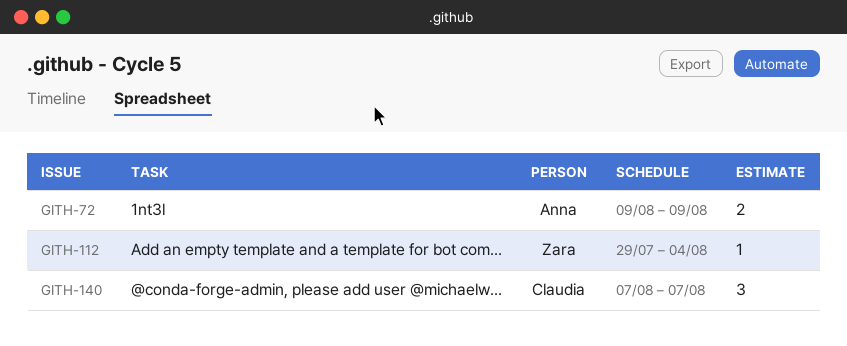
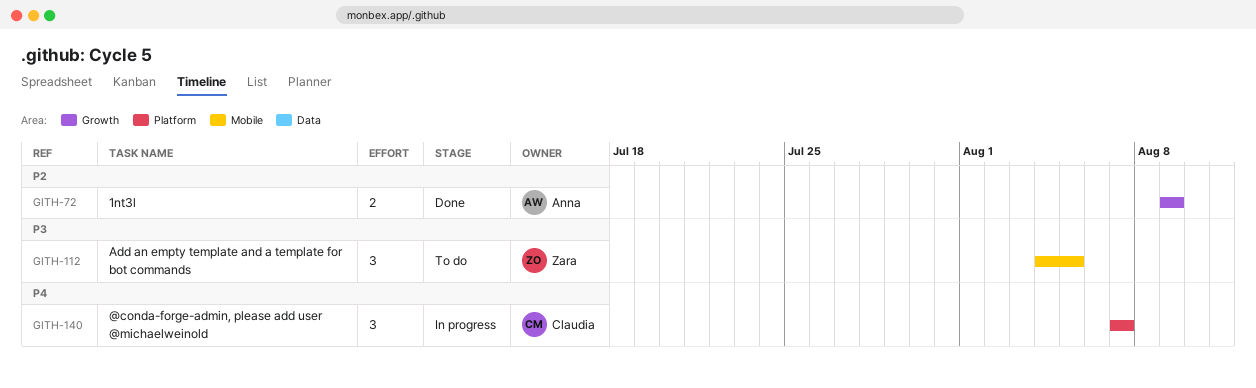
GITH-112, estimate: 1 -> 3
GITH-112, start: Jul 29 -> Aug 4
GITH-112, due: Aug 4 -> Aug 5

